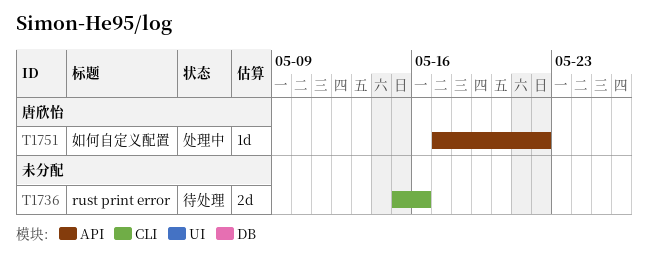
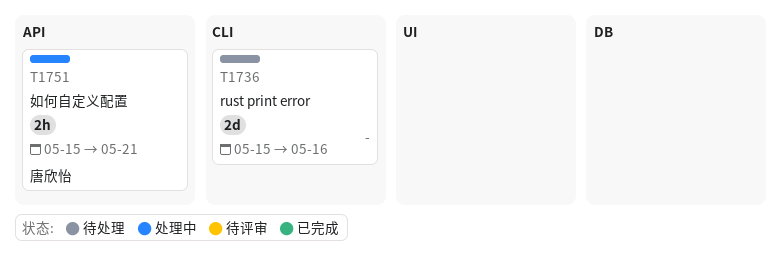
T1751, estimate: 1d -> 2h
T1751, start: May 17 -> May 15
T1751, due: May 22 -> May 21

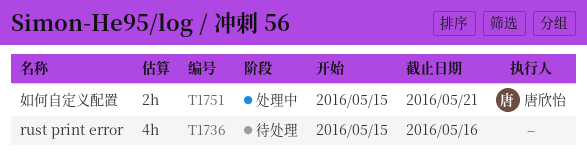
T1736, estimate: 2d -> 4h

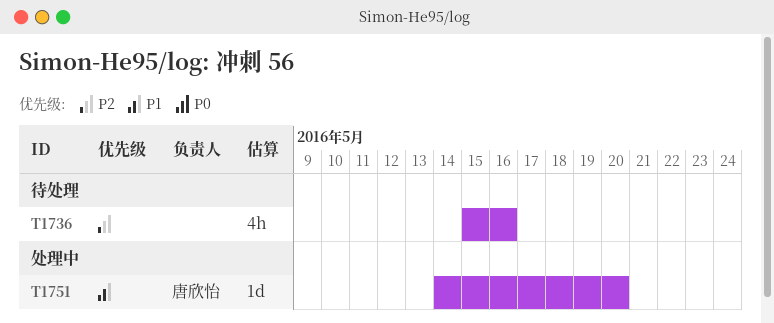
T1751, estimate: 2h -> 1d
T1751, start: May 15 -> May 14
T1751, due: May 21 -> May 20

